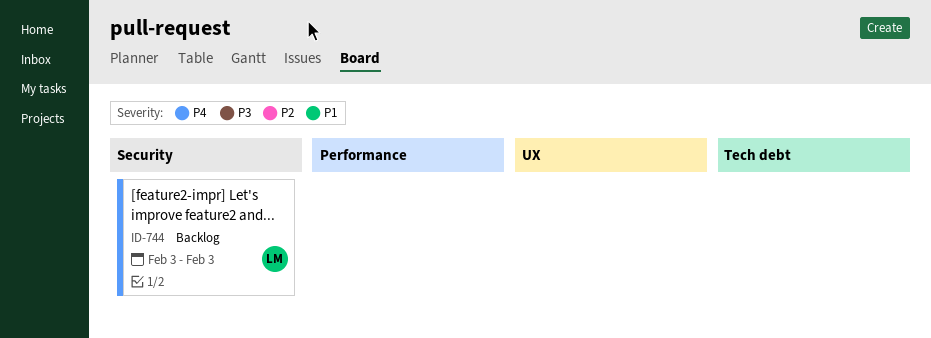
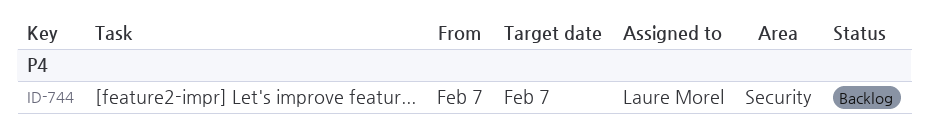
ID-744, start: Feb 3 -> Feb 7
ID-744, due: Feb 3 -> Feb 7

